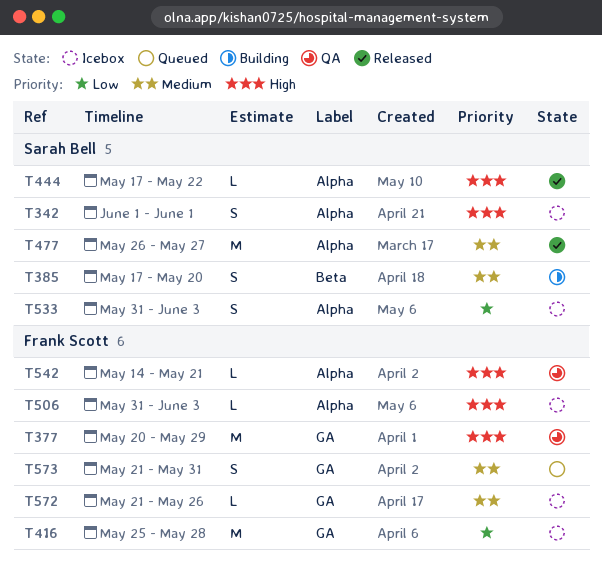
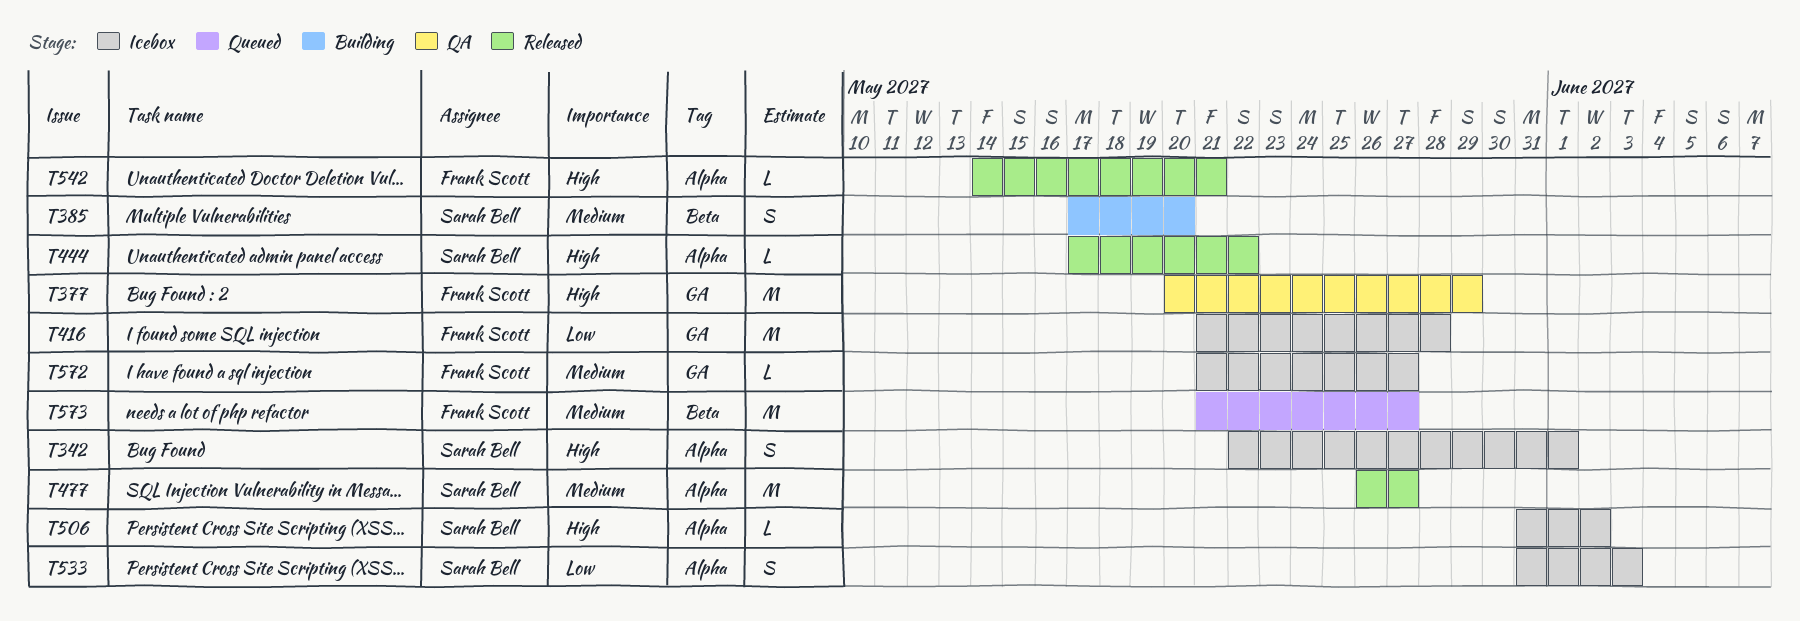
T342, start: Jun 1 -> May 22
T416, start: May 25 -> May 21
T506, owner: Frank Scott -> Sarah Bell
T506, due: Jun 3 -> Jun 2
T542, status: QA -> Released
T572, due: May 26 -> May 27
T573, label: GA -> Beta
T573, estimate: S -> M
T573, due: May 31 -> May 27

